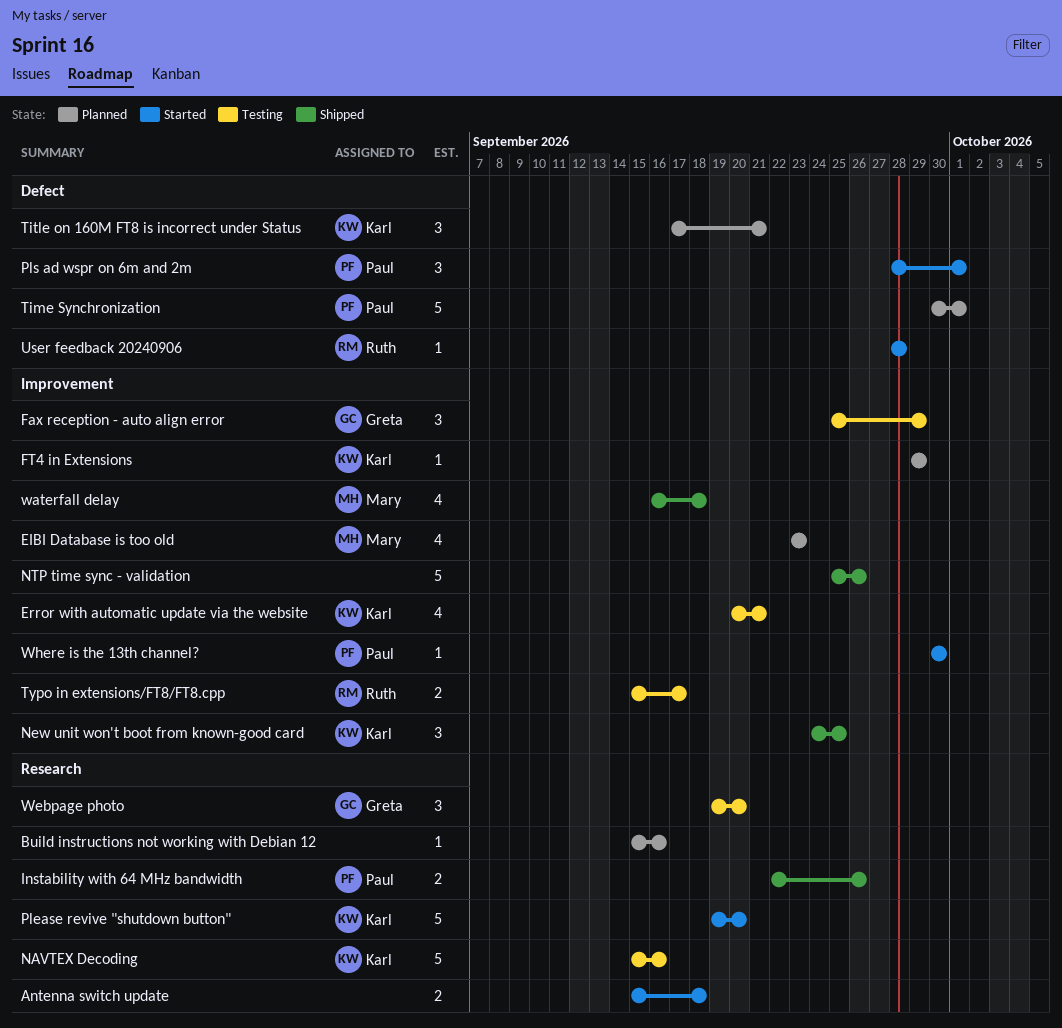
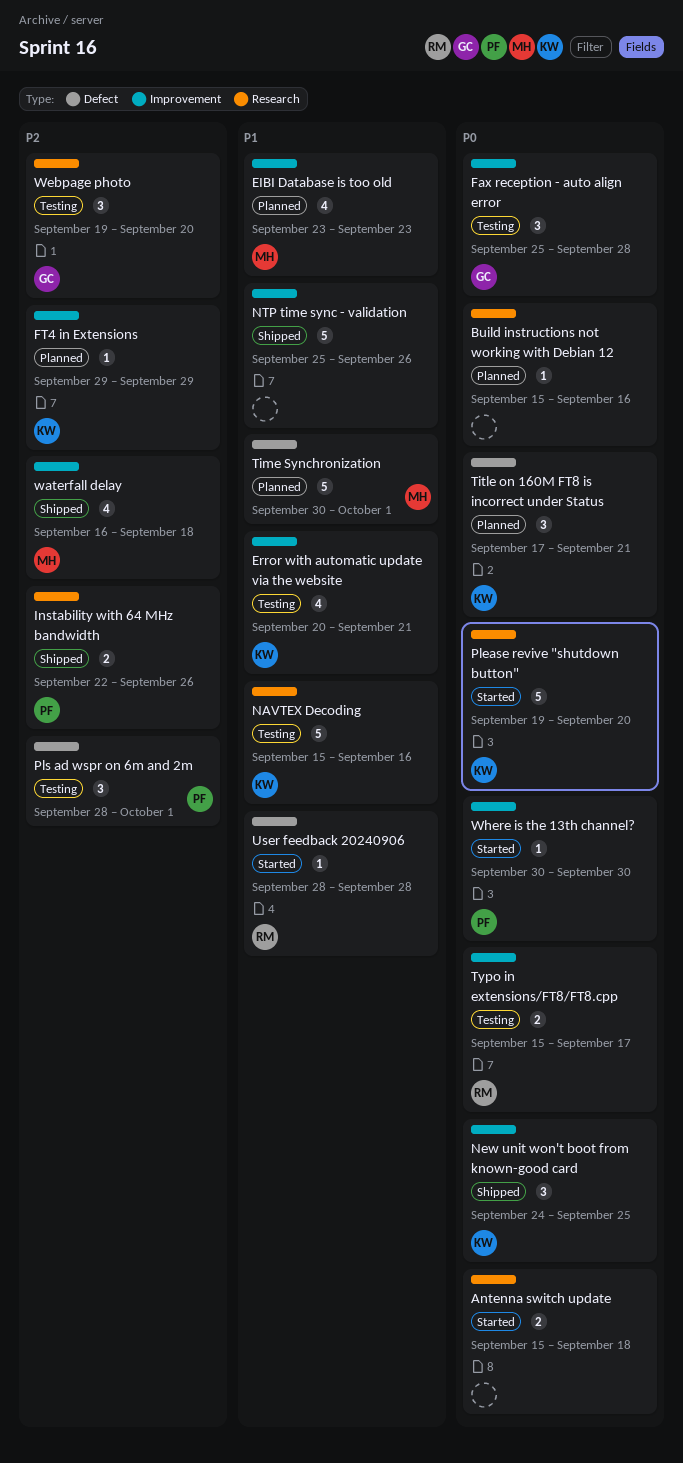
Fax reception - auto align error, due: Sep 29 -> Sep 28
Pls ad wspr on 6m and 2m, status: Started -> Testing
Time Synchronization, owner: Paul -> Mary

